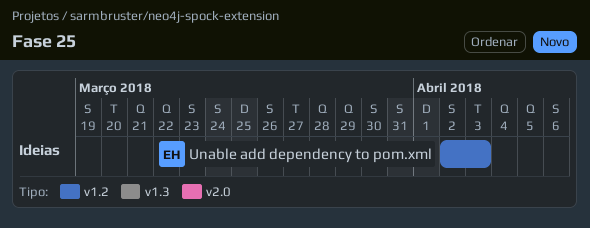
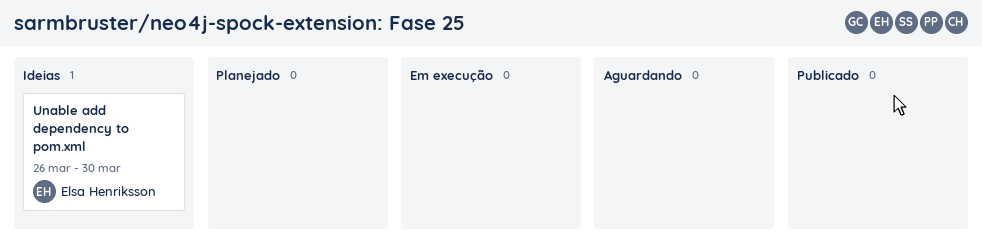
Unable add dependency to pom.xml, start: Apr 2 -> Mar 26
Unable add dependency to pom.xml, due: Apr 3 -> Mar 30

